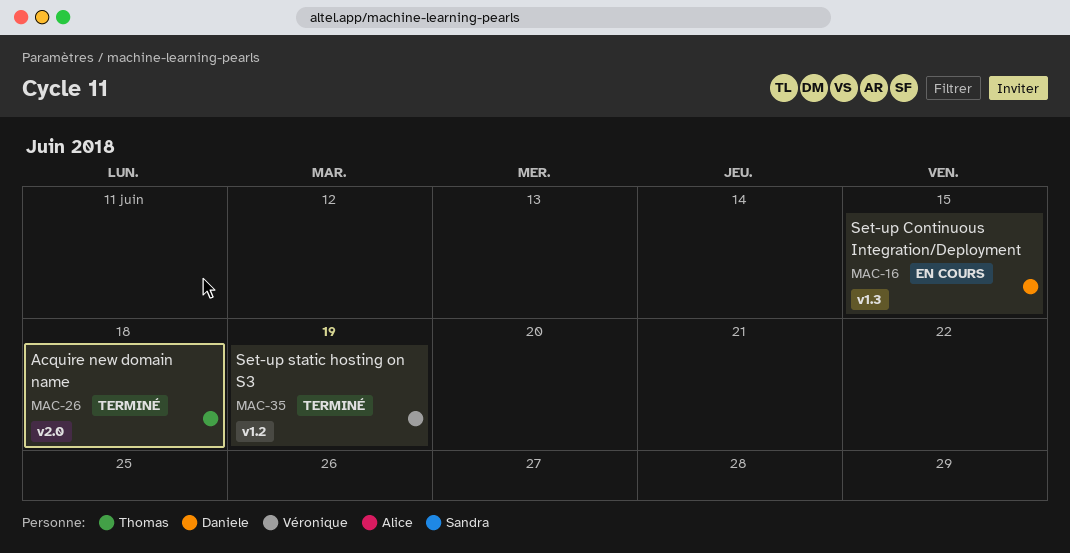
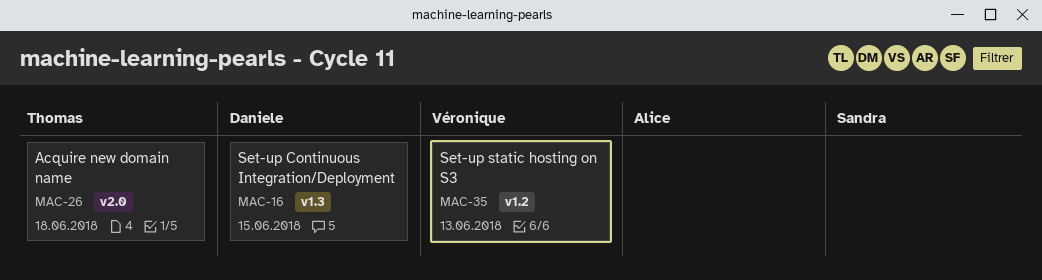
MAC-35, due: Jun 19 -> Jun 13

